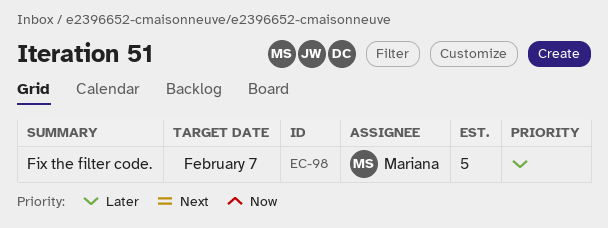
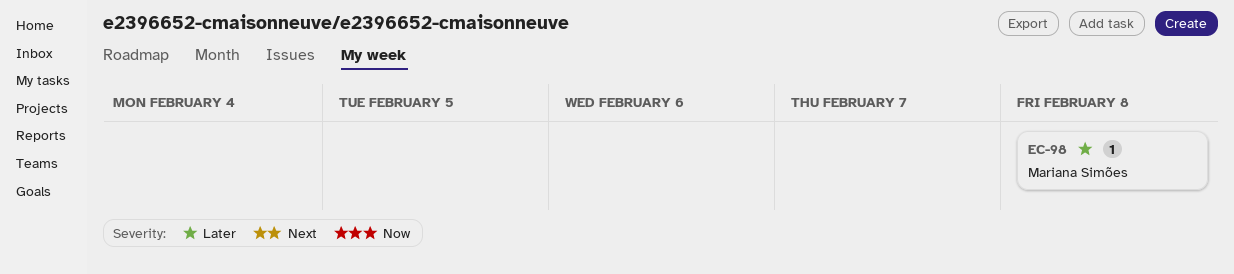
EC-98, estimate: 5 -> 1
EC-98, due: Feb 7 -> Feb 8

